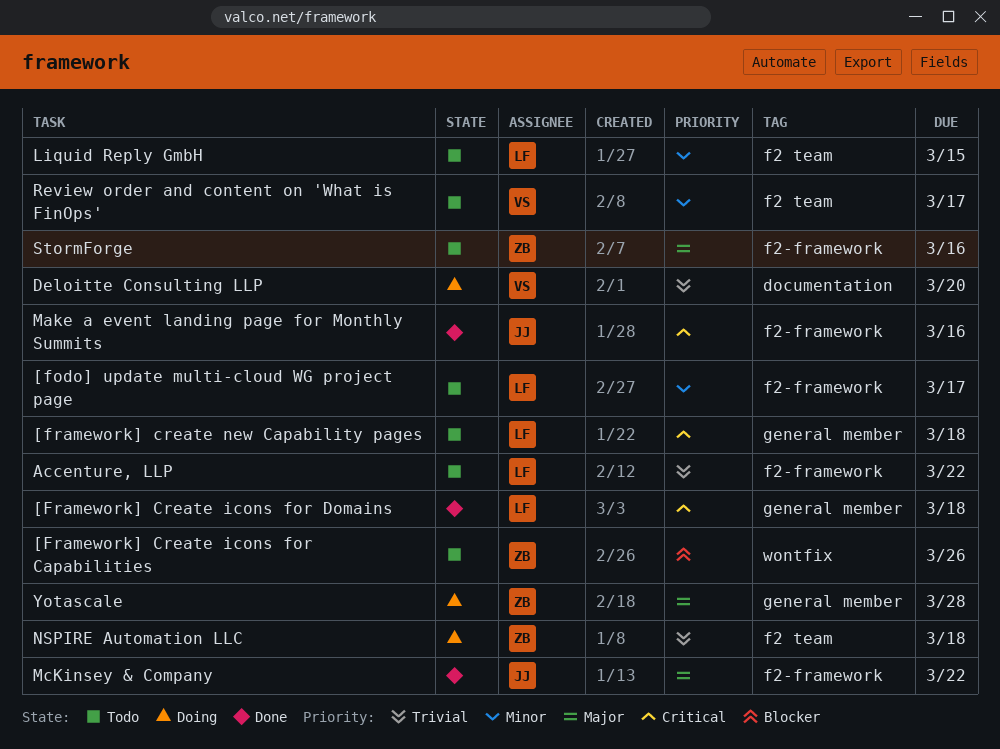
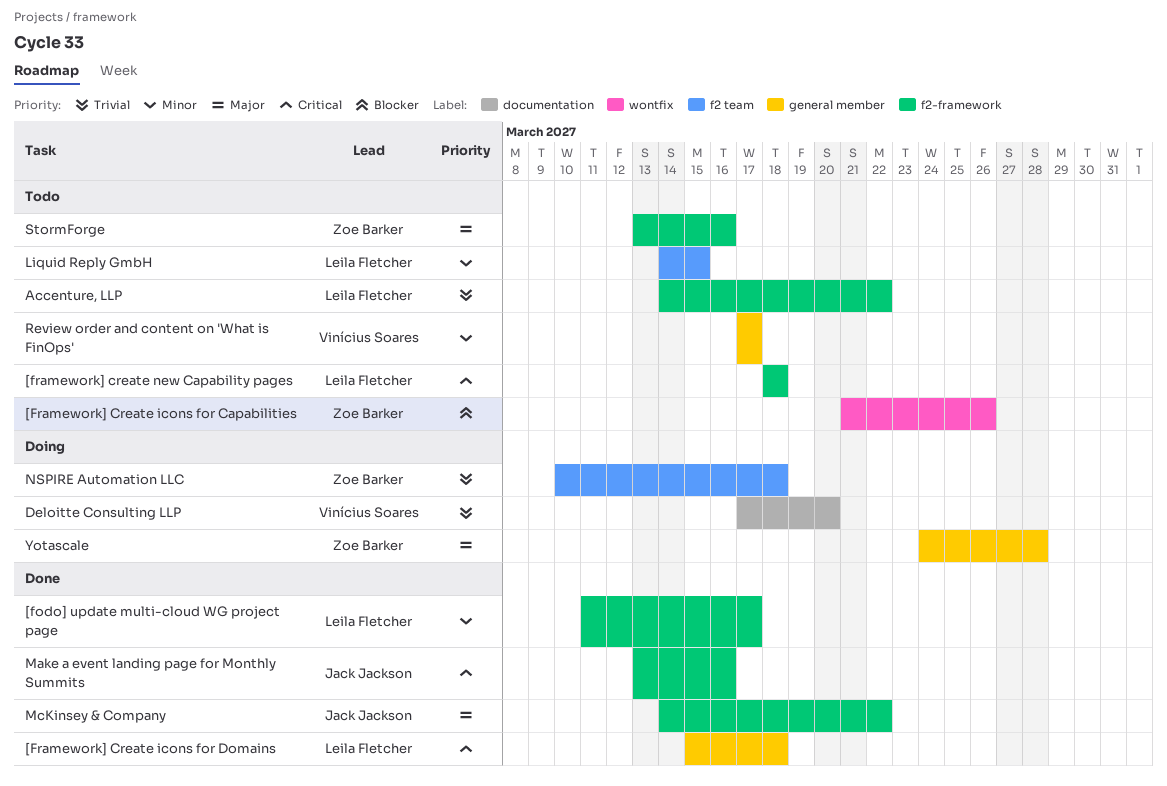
[fodo] update multi-cloud WG project page, status: Todo -> Done
[framework] create new Capability pages, label: general member -> f2-framework
Review order and content on 'What is FinOps', label: f2 team -> general member

